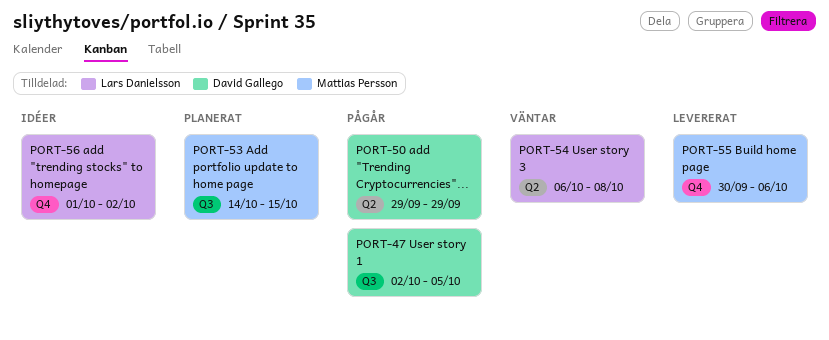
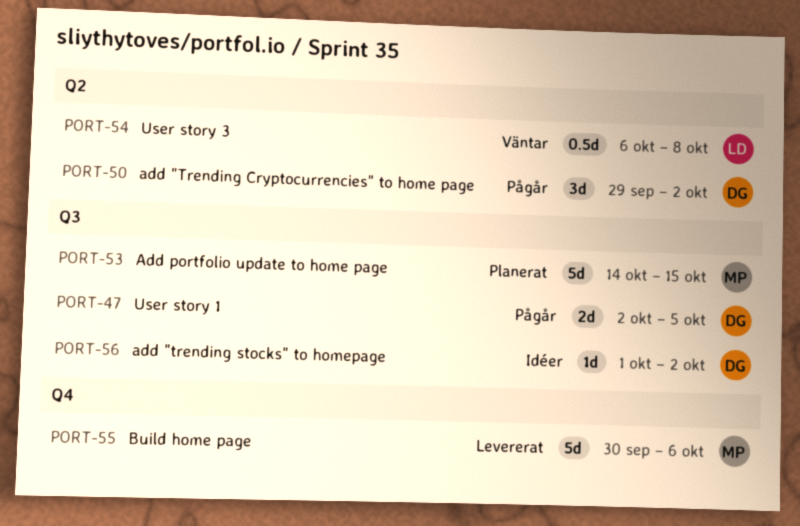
PORT-50, due: Sep 29 -> Oct 2
PORT-56, owner: Lars Danielsson -> David Gallego
PORT-56, label: Q4 -> Q3

